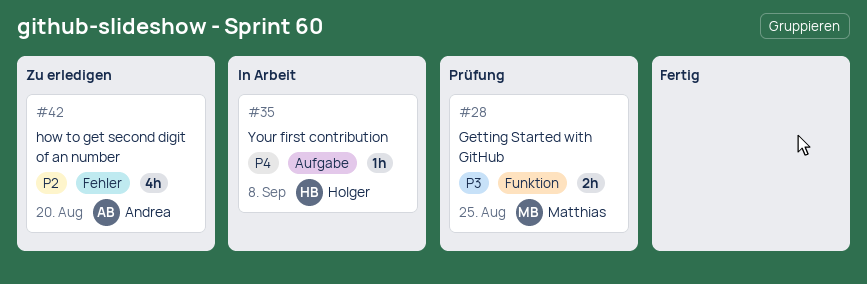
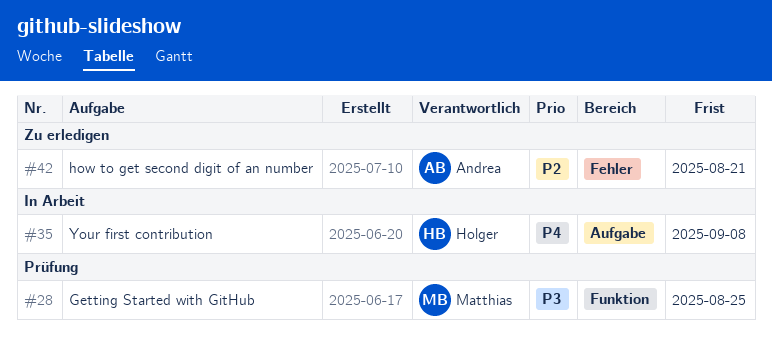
#42, due: Aug 20 -> Aug 21

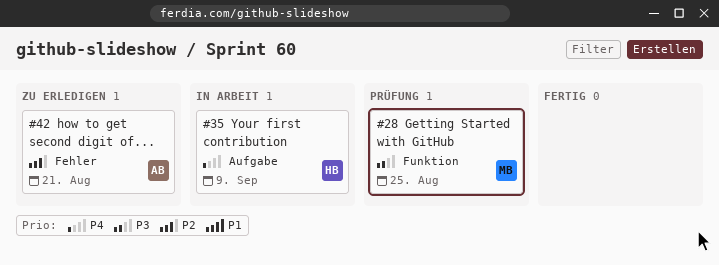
#35, due: Sep 8 -> Sep 9

